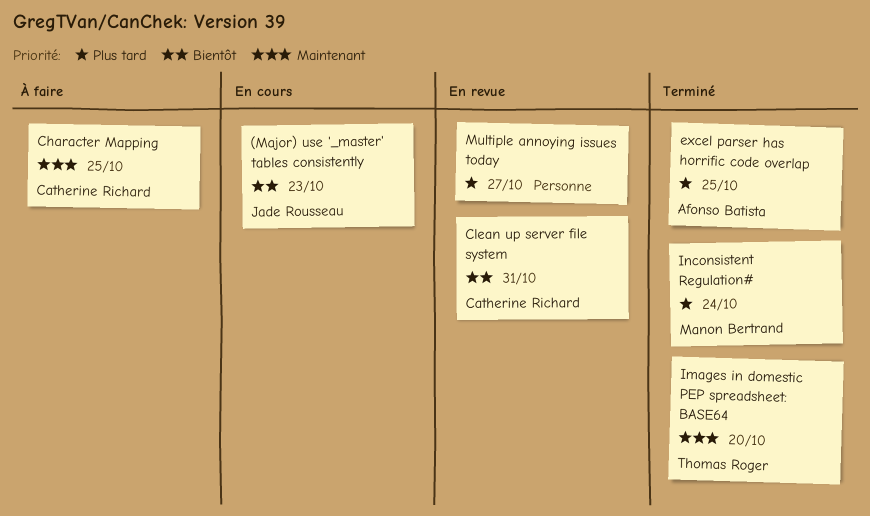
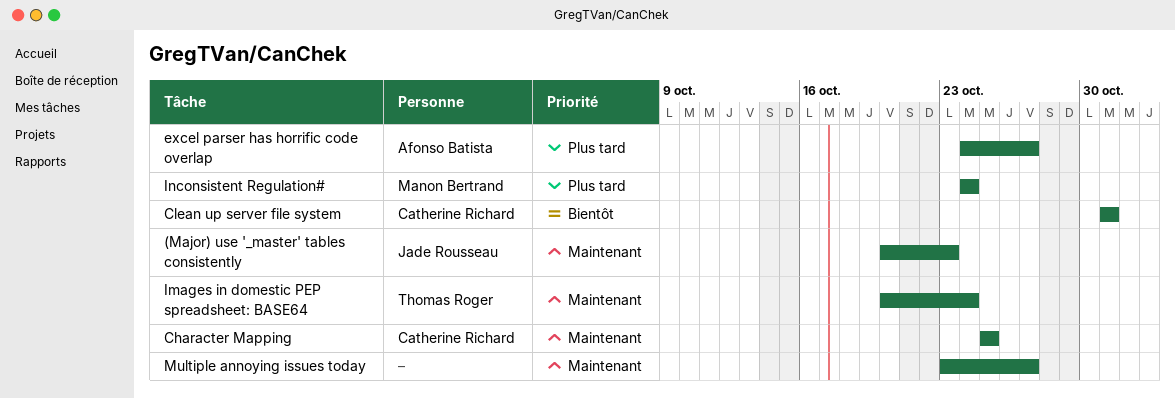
(Major) use '_master' tables consistently, priority: Bientôt -> Maintenant
excel parser has horrific code overlap, due: Oct 25 -> Oct 27
Images in domestic PEP spreadsheet: BASE64, due: Oct 20 -> Oct 24
Multiple annoying issues today, priority: Plus tard -> Maintenant

